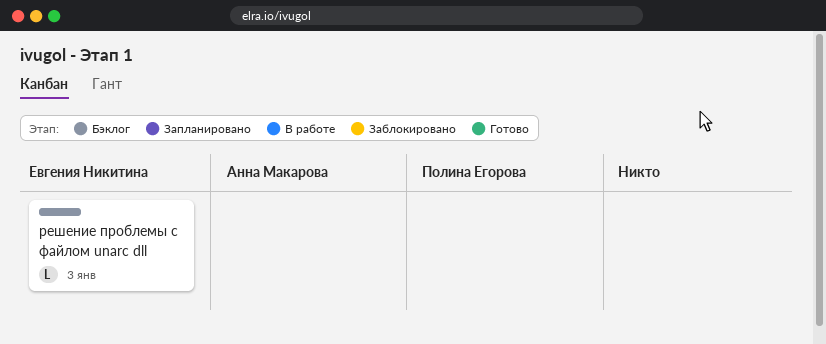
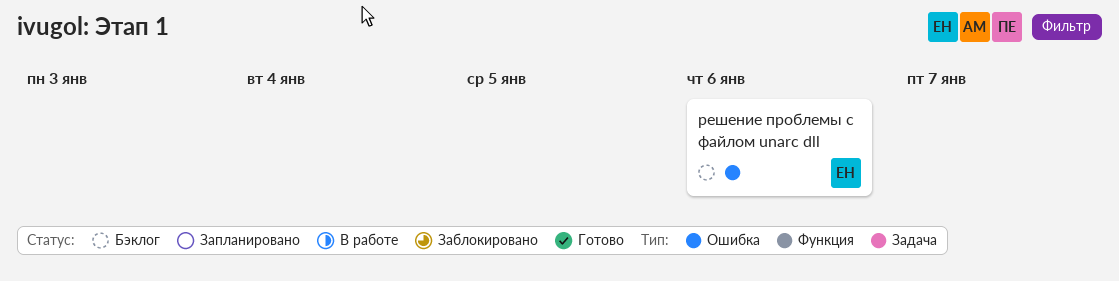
решение проблемы с файлом unarc dll, due: Jan 3 -> Jan 6

